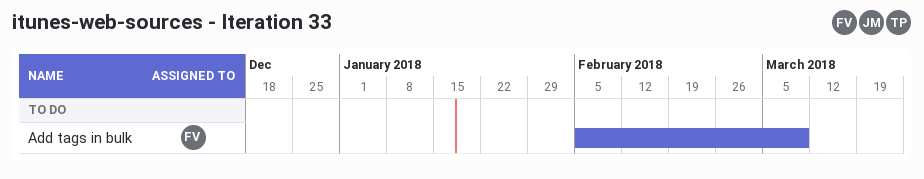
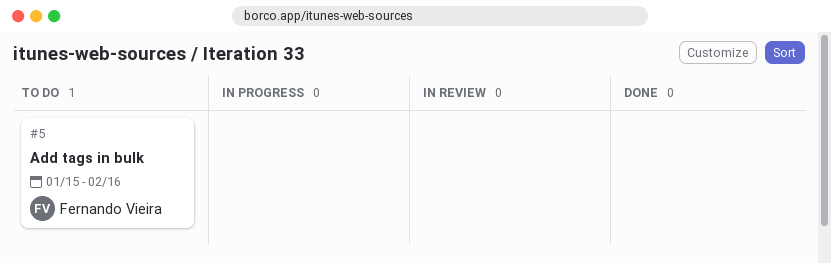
Add tags in bulk, start: Feb 5 -> Jan 15
Add tags in bulk, due: Mar 9 -> Feb 16

